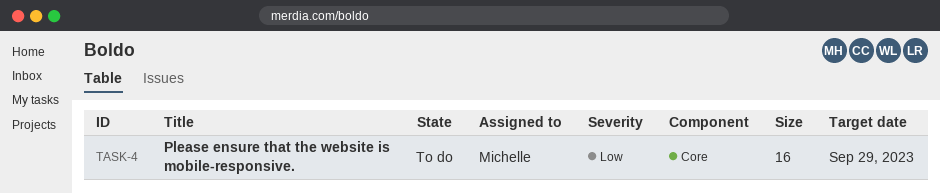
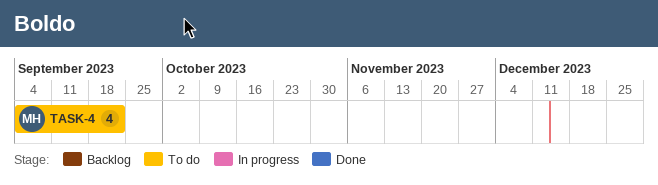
TASK-4, estimate: 16 -> 4
TASK-4, due: Sep 29 -> Sep 22

